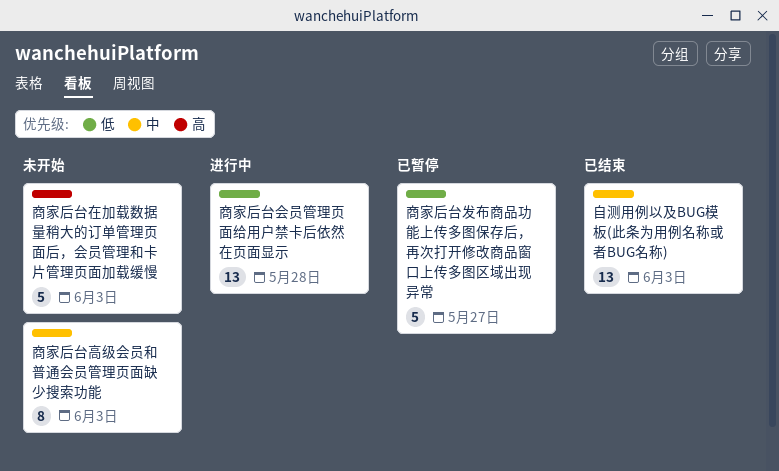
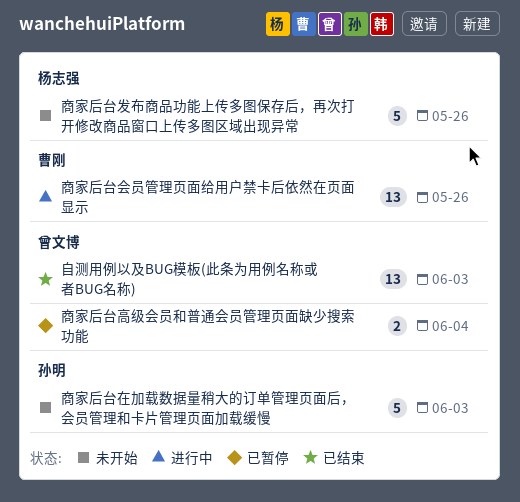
商家后台会员管理页面给用户禁卡后依然在页面显示, due: May 28 -> May 26
商家后台发布商品功能上传多图保存后，再次打开修改商品窗口上传多图区域出现异常, status: 已暂停 -> 未开始
商家后台发布商品功能上传多图保存后，再次打开修改商品窗口上传多图区域出现异常, due: May 27 -> May 26
商家后台高级会员和普通会员管理页面缺少搜索功能, status: 未开始 -> 已暂停
商家后台高级会员和普通会员管理页面缺少搜索功能, estimate: 8 -> 2
商家后台高级会员和普通会员管理页面缺少搜索功能, due: Jun 3 -> Jun 4

